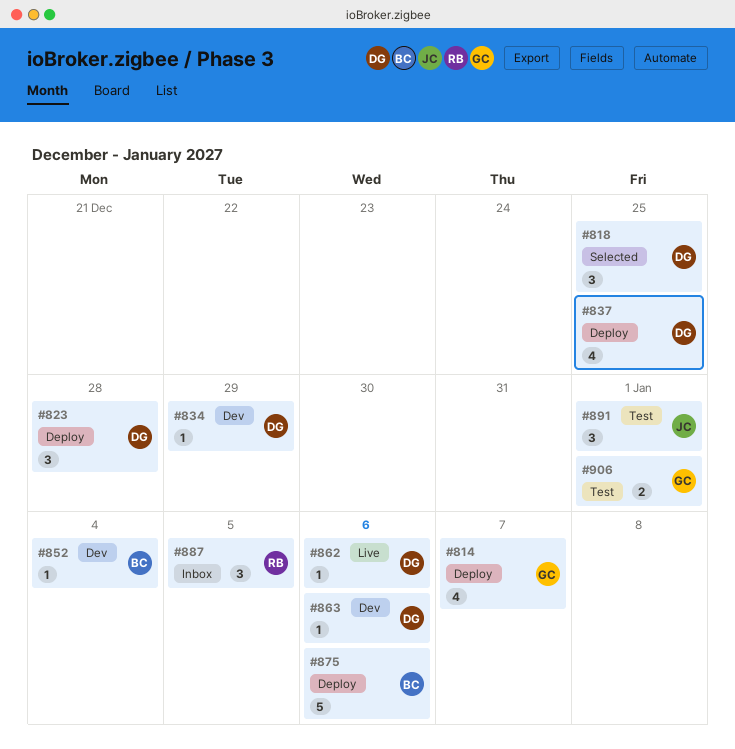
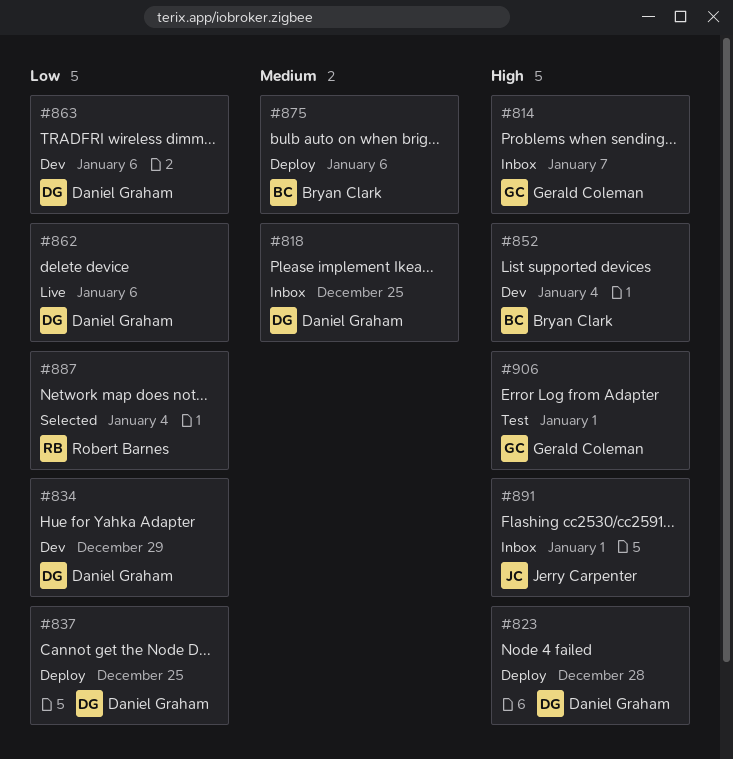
#814, status: Deploy -> Inbox
#818, status: Selected -> Inbox
#887, status: Inbox -> Selected
#887, due: Jan 5 -> Jan 4
#891, status: Test -> Inbox

